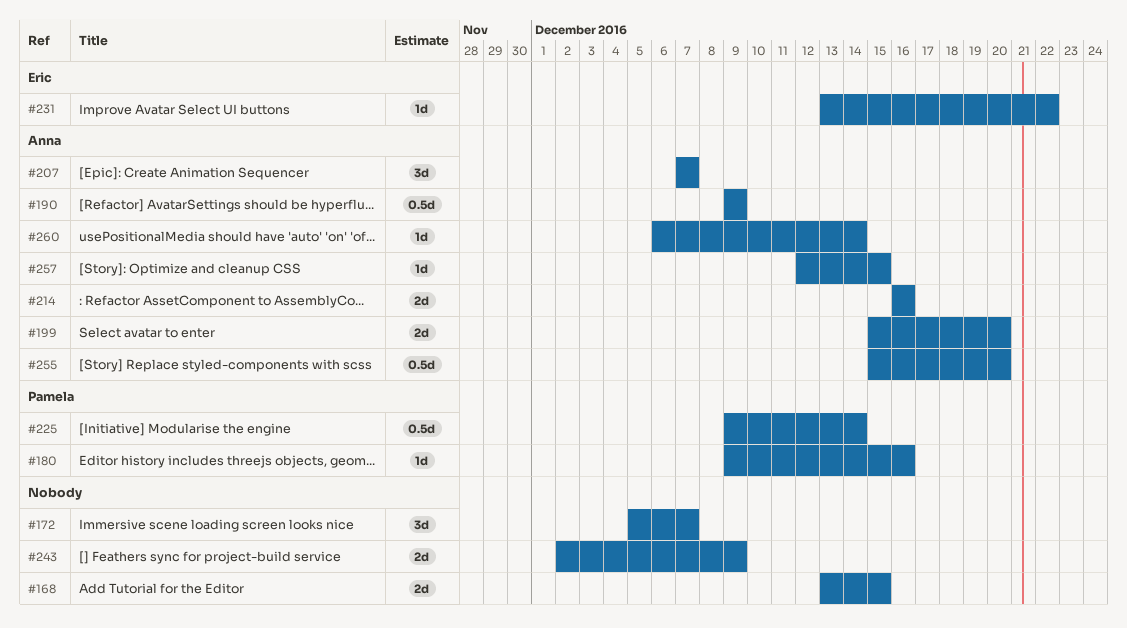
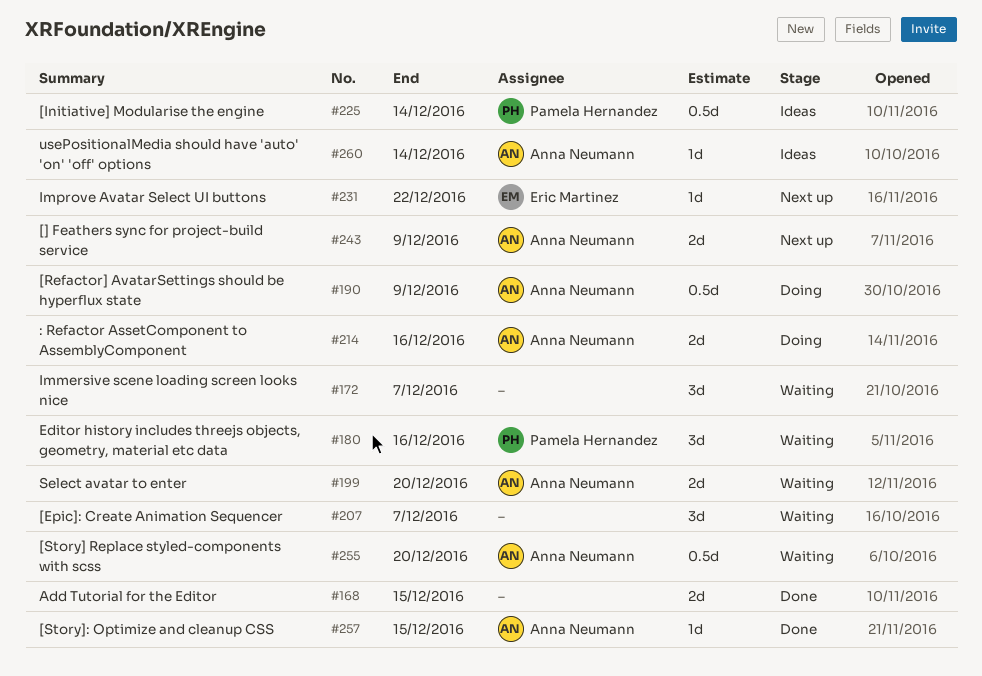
#180, estimate: 1d -> 3d
#207, owner: Anna Neumann -> none
#243, owner: none -> Anna Neumann

